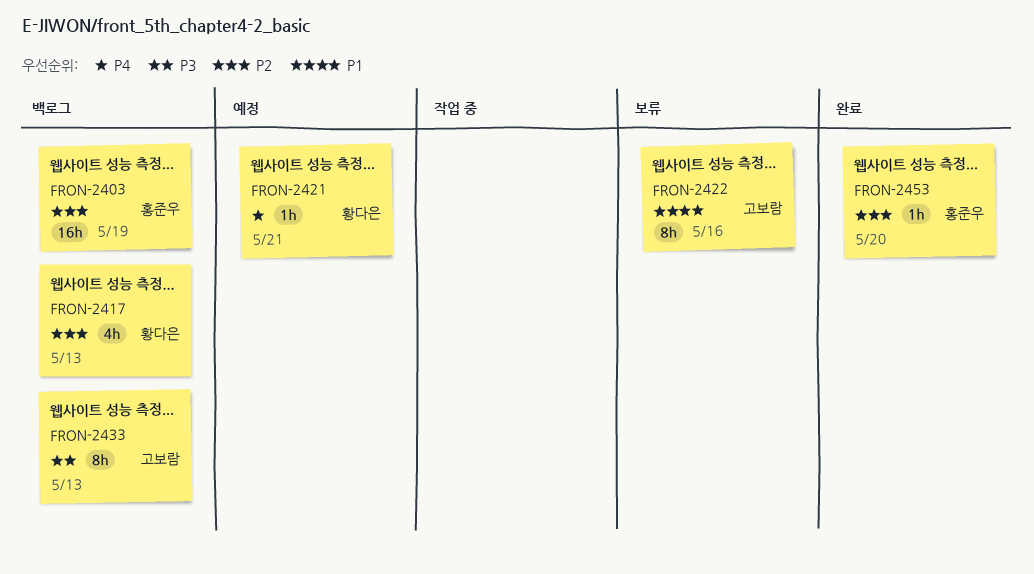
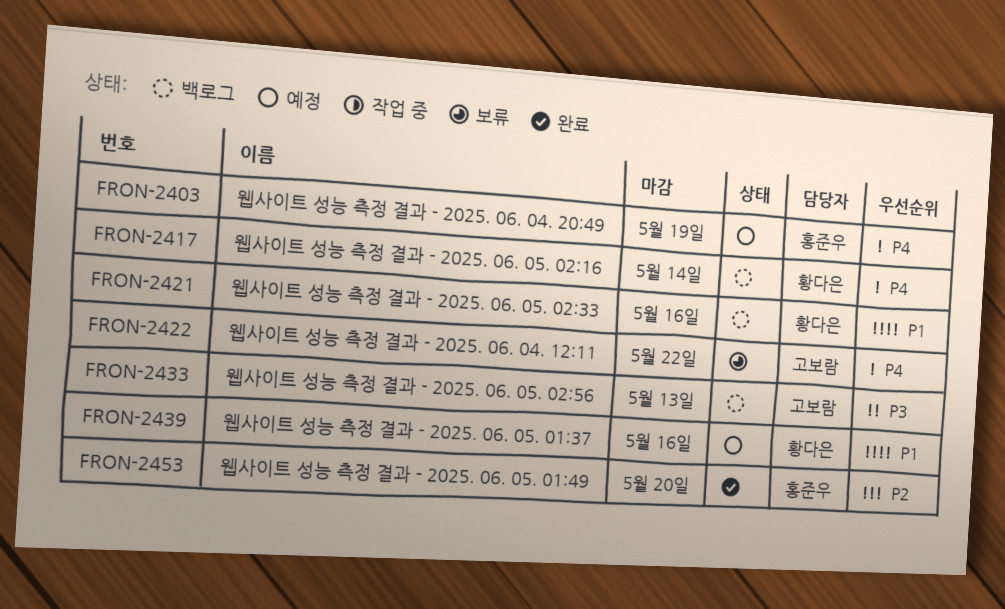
FRON-2403, status: 백로그 -> 예정
FRON-2403, priority: P2 -> P4
FRON-2417, priority: P2 -> P4
FRON-2417, due: May 13 -> May 14
FRON-2421, status: 예정 -> 백로그
FRON-2421, priority: P4 -> P1
FRON-2421, due: May 21 -> May 16
FRON-2422, priority: P1 -> P4
FRON-2422, due: May 16 -> May 22
FRON-2439: none -> present

